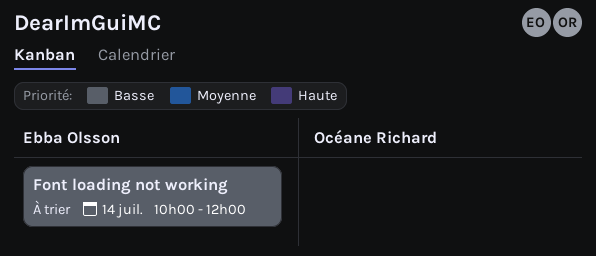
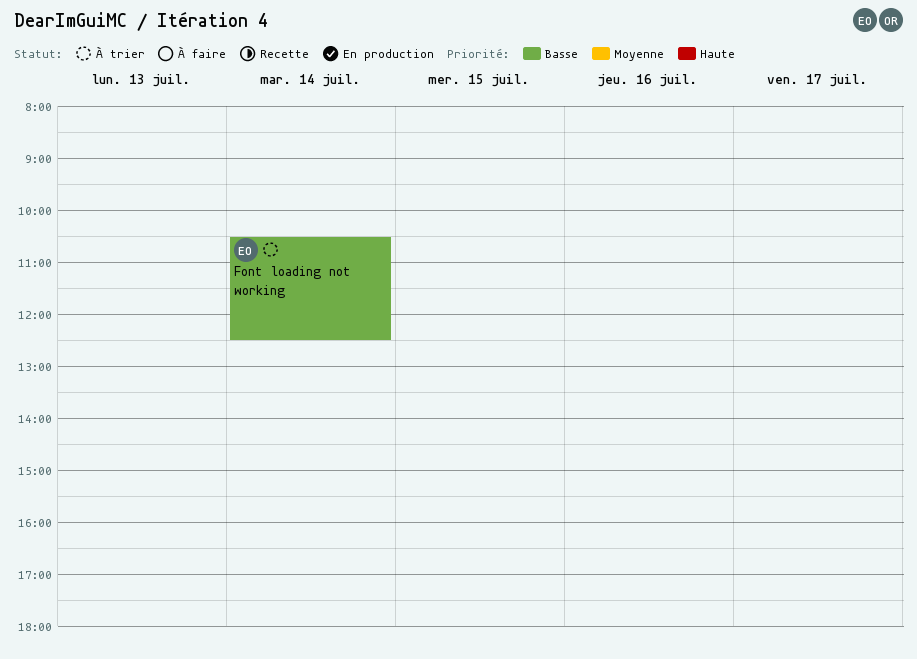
Font loading not working, begins: 10:00 -> 10:30
Font loading not working, ends: 12:00 -> 12:30

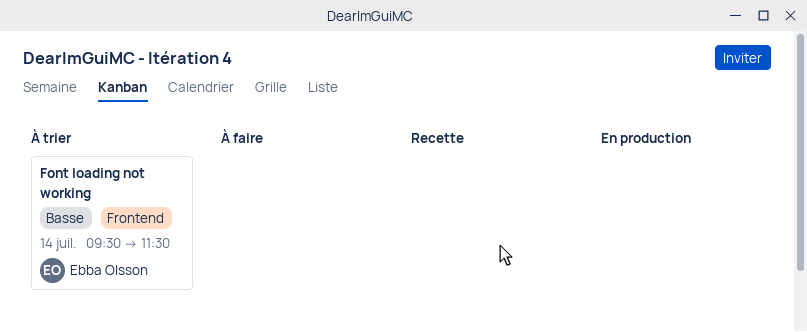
Font loading not working, begins: 10:30 -> 09:30
Font loading not working, ends: 12:30 -> 11:30

